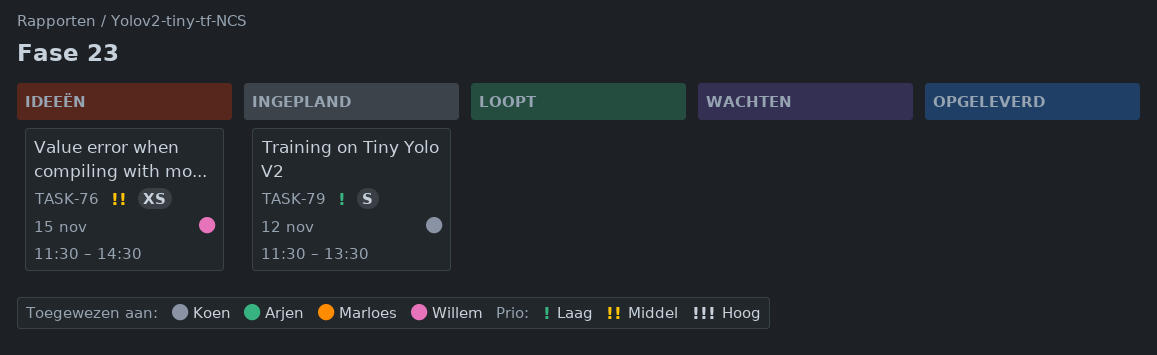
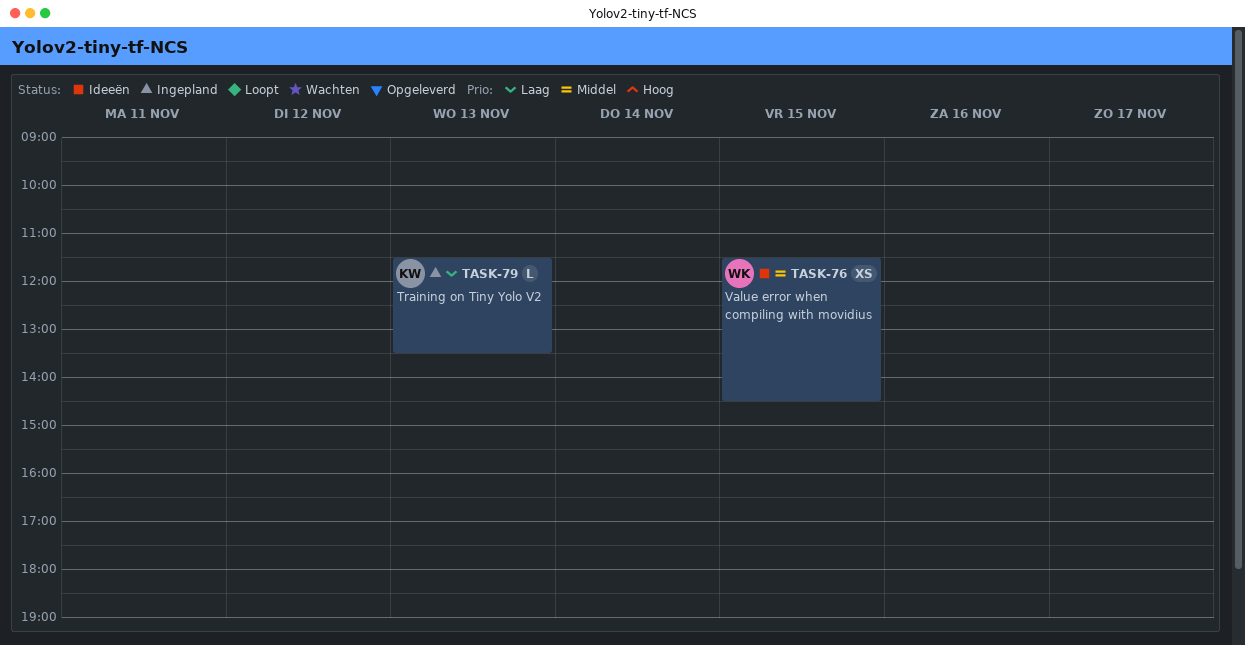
TASK-79, estimate: S -> L
TASK-79, day: Nov 12 -> Nov 13

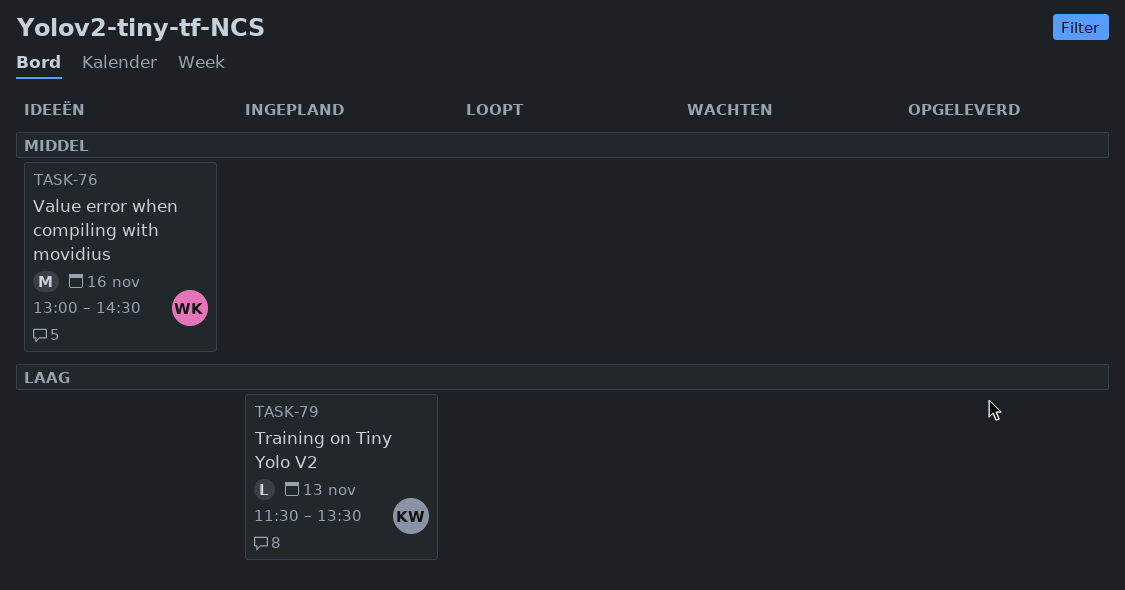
TASK-76, estimate: XS -> M
TASK-76, day: Nov 15 -> Nov 16
TASK-76, begins: 11:30 -> 13:00

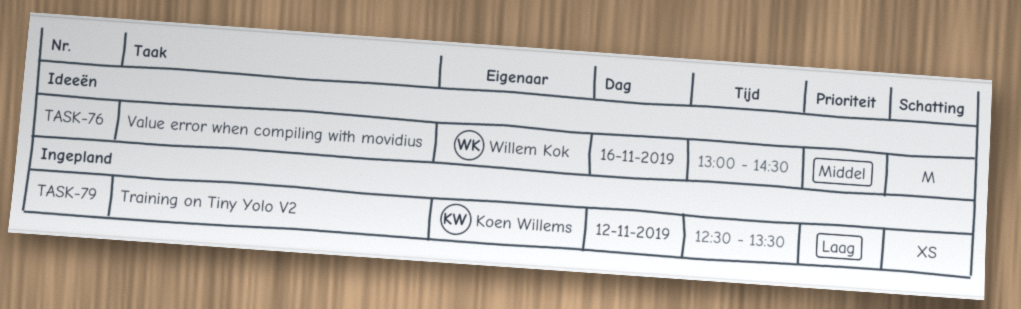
TASK-79, estimate: L -> XS
TASK-79, day: Nov 13 -> Nov 12
TASK-79, begins: 11:30 -> 12:30

